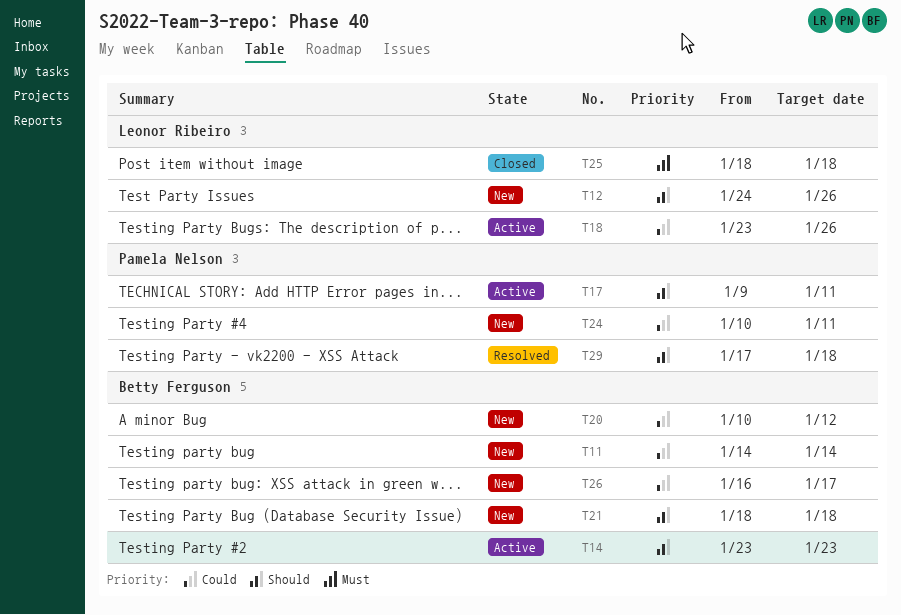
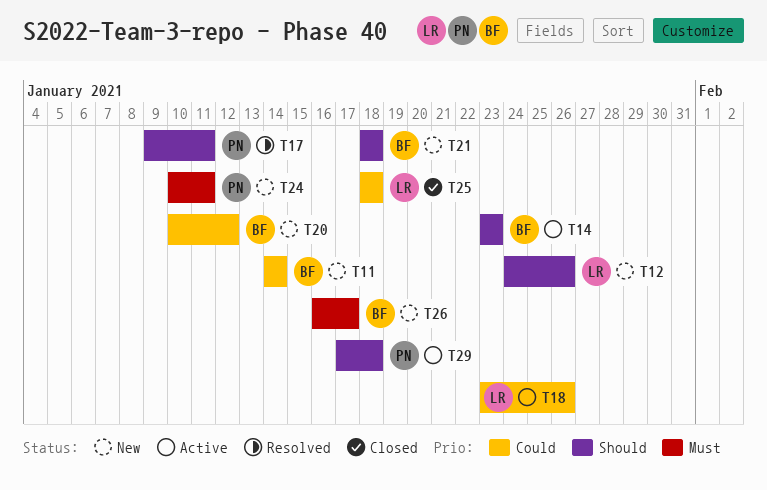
T17, status: Active -> Resolved
T24, priority: Could -> Must
T25, priority: Must -> Could
T26, priority: Could -> Must
T29, status: Resolved -> Active

